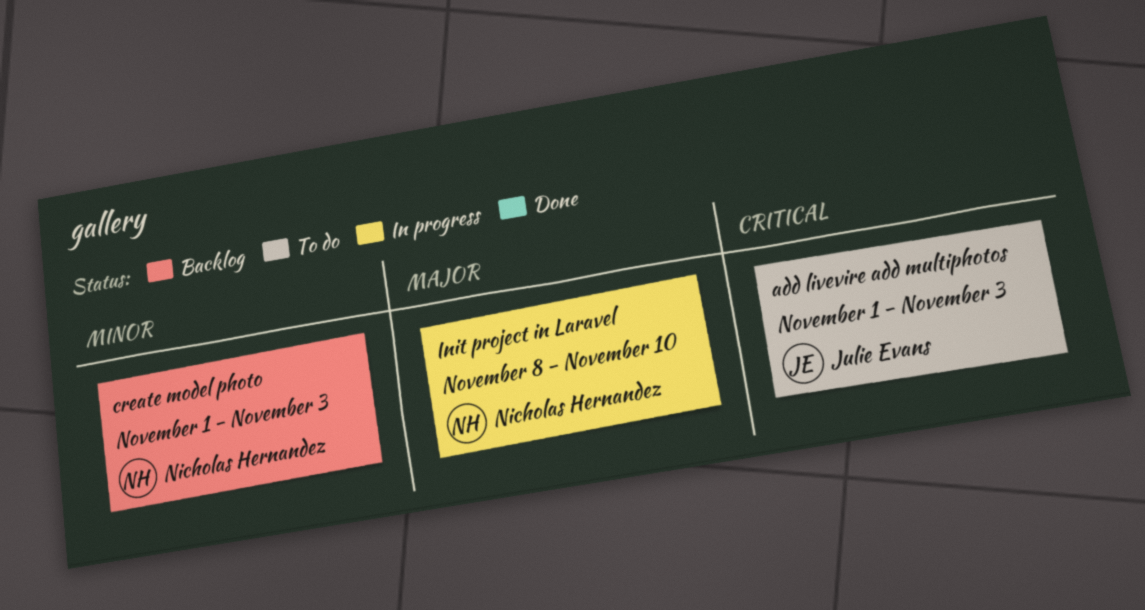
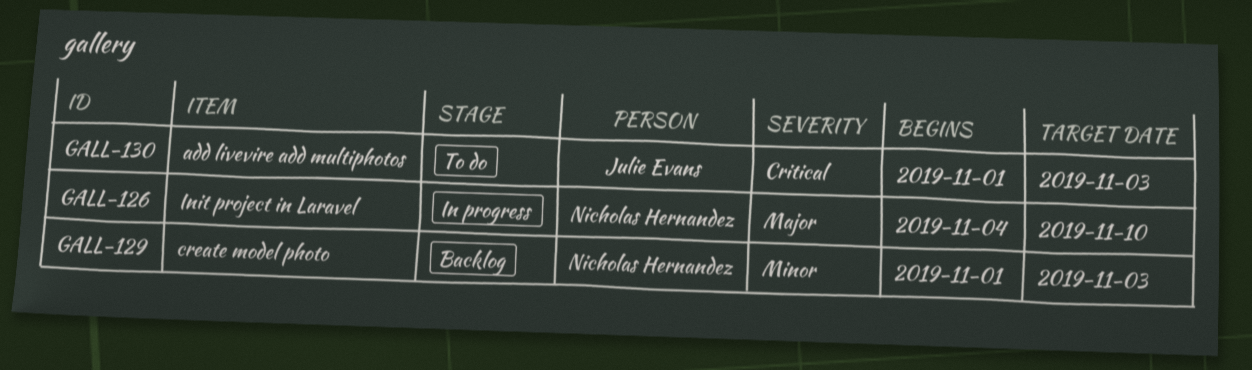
Init project in Laravel, start: Nov 8 -> Nov 4

